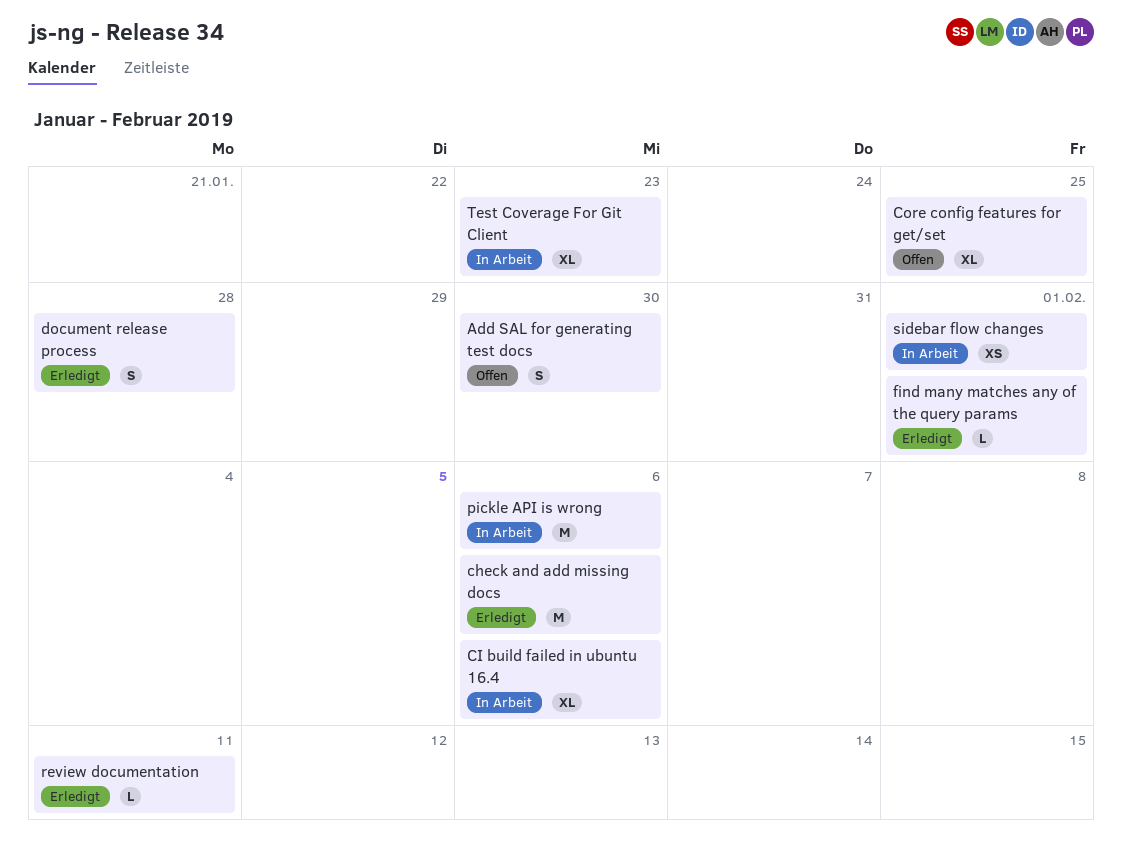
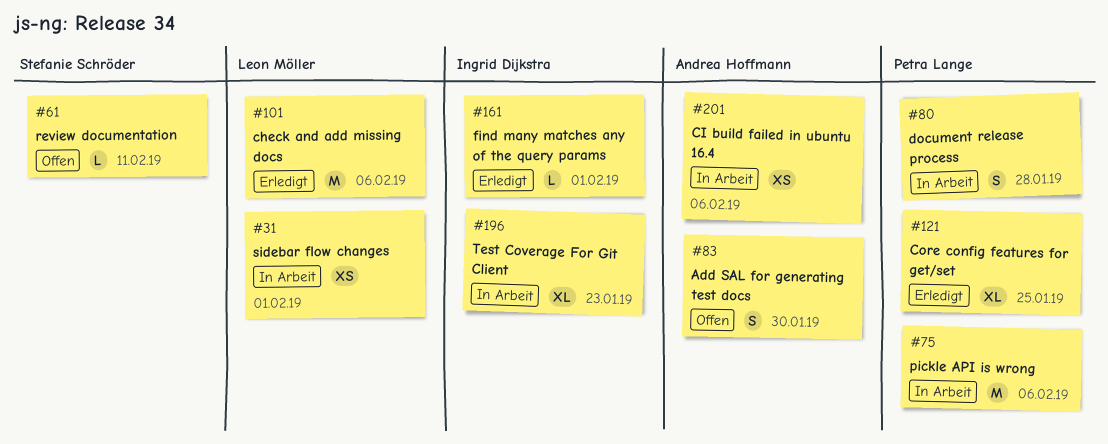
CI build failed in ubuntu 16.4, estimate: XL -> XS
Core config features for get/set, status: Offen -> Erledigt
document release process, status: Erledigt -> In Arbeit
review documentation, status: Erledigt -> Offen

